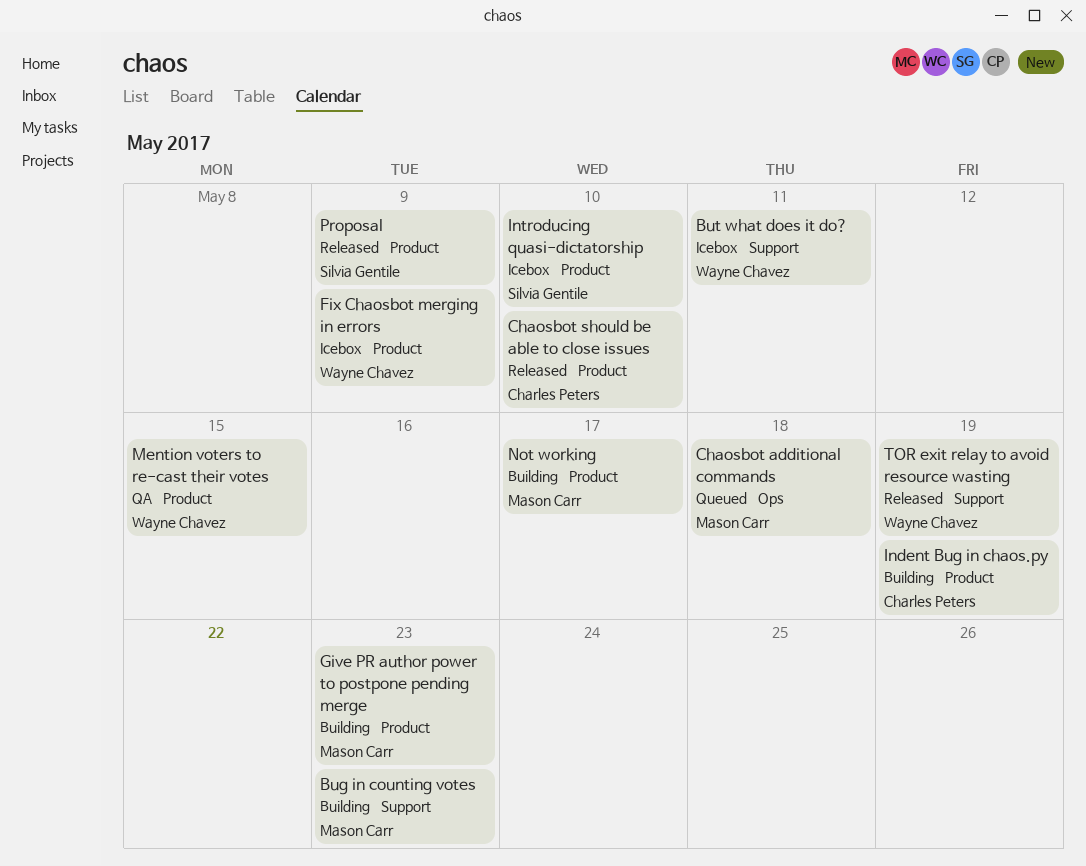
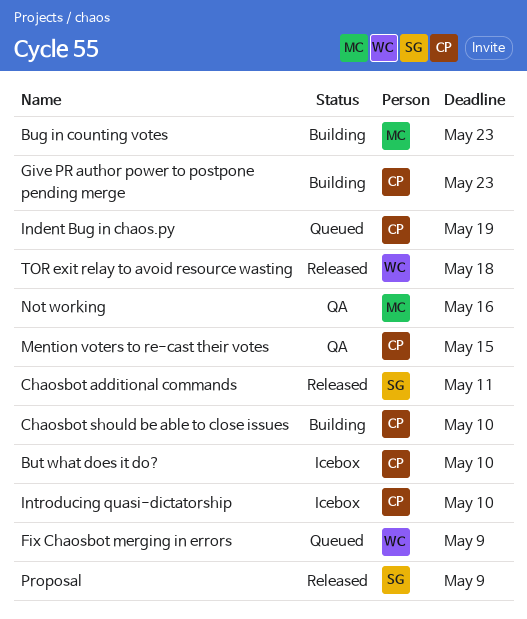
But what does it do?, owner: Wayne Chavez -> Charles Peters
But what does it do?, due: May 11 -> May 10
Chaosbot additional commands, status: Queued -> Released
Chaosbot additional commands, owner: Mason Carr -> Silvia Gentile
Chaosbot additional commands, due: May 18 -> May 11
Chaosbot should be able to close issues, status: Released -> Building
Fix Chaosbot merging in errors, status: Icebox -> Queued
Give PR author power to postpone pending merge, owner: Mason Carr -> Charles Peters
Indent Bug in chaos.py, status: Building -> Queued
Introducing quasi-dictatorship, owner: Silvia Gentile -> Charles Peters
Mention voters to re-cast their votes, owner: Wayne Chavez -> Charles Peters
Not working, status: Building -> QA
Not working, due: May 17 -> May 16
TOR exit relay to avoid resource wasting, due: May 19 -> May 18

